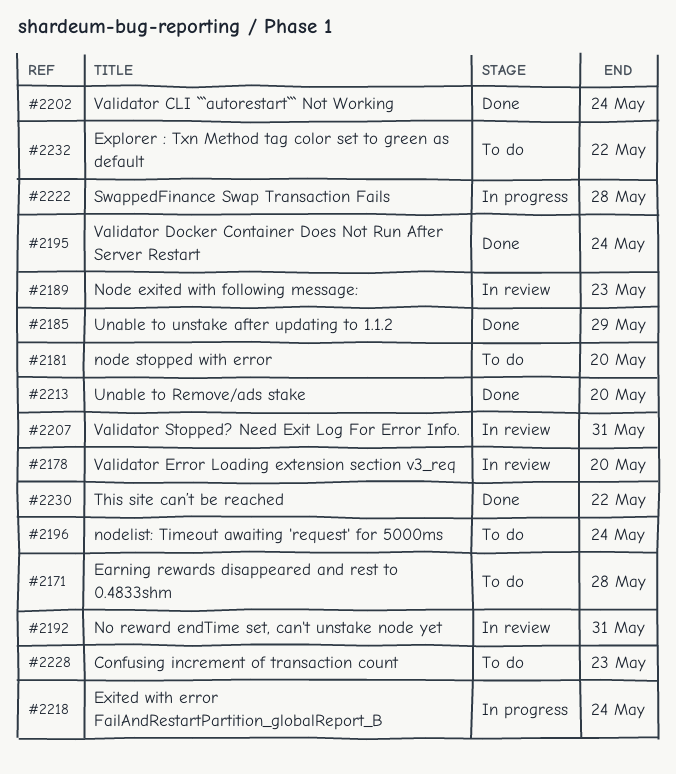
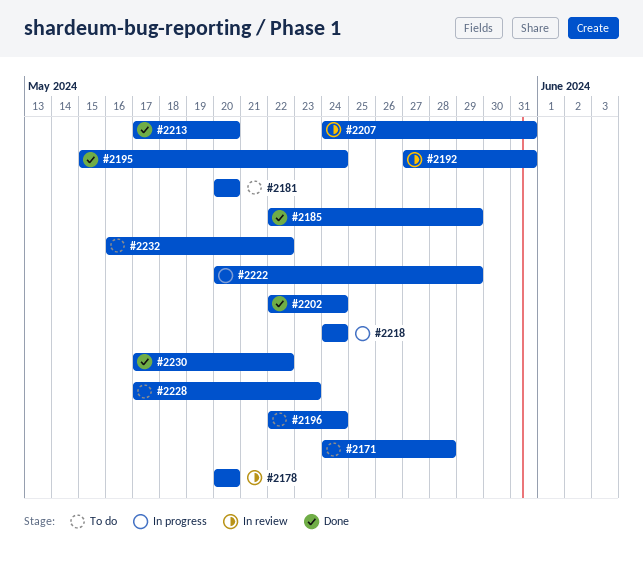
#2189: present -> none
#2222, due: May 28 -> May 29

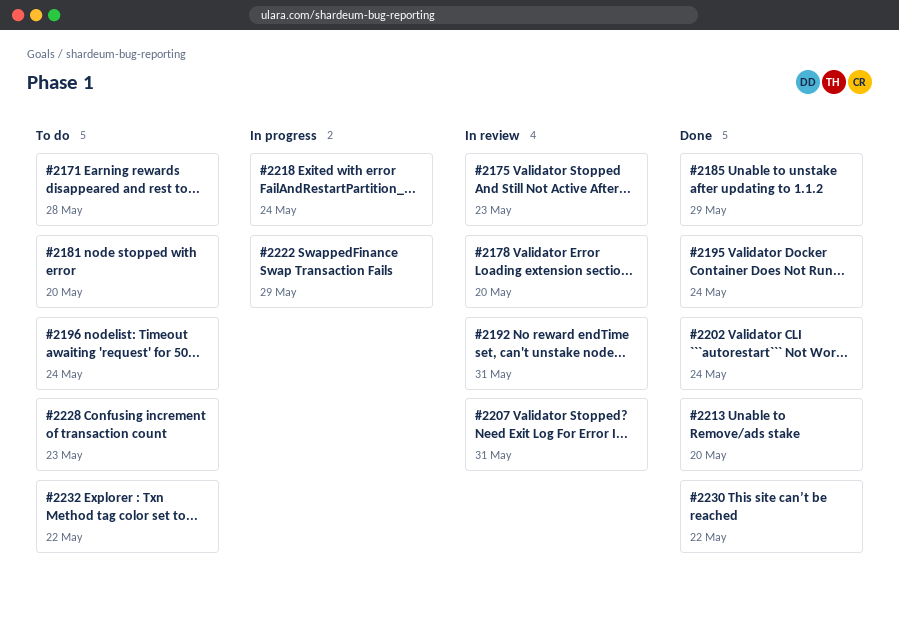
#2175: none -> present

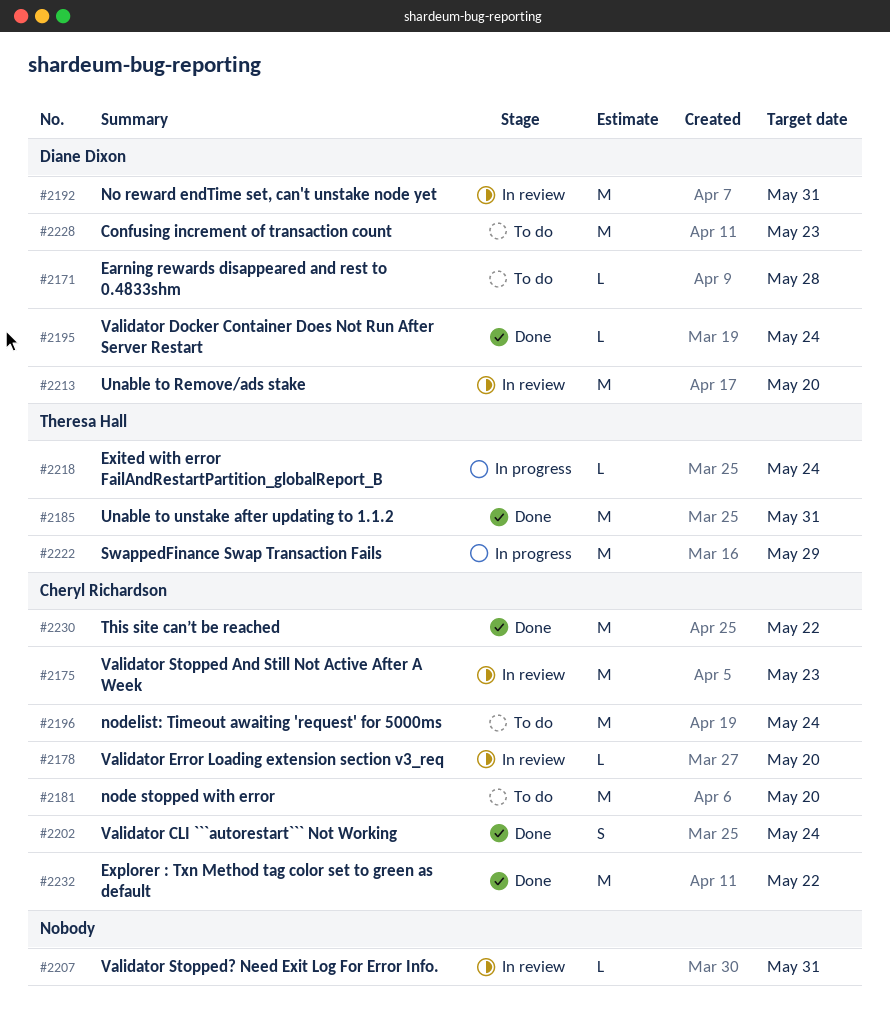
#2185, due: May 29 -> May 31
#2213, status: Done -> In review
#2232, status: To do -> Done

